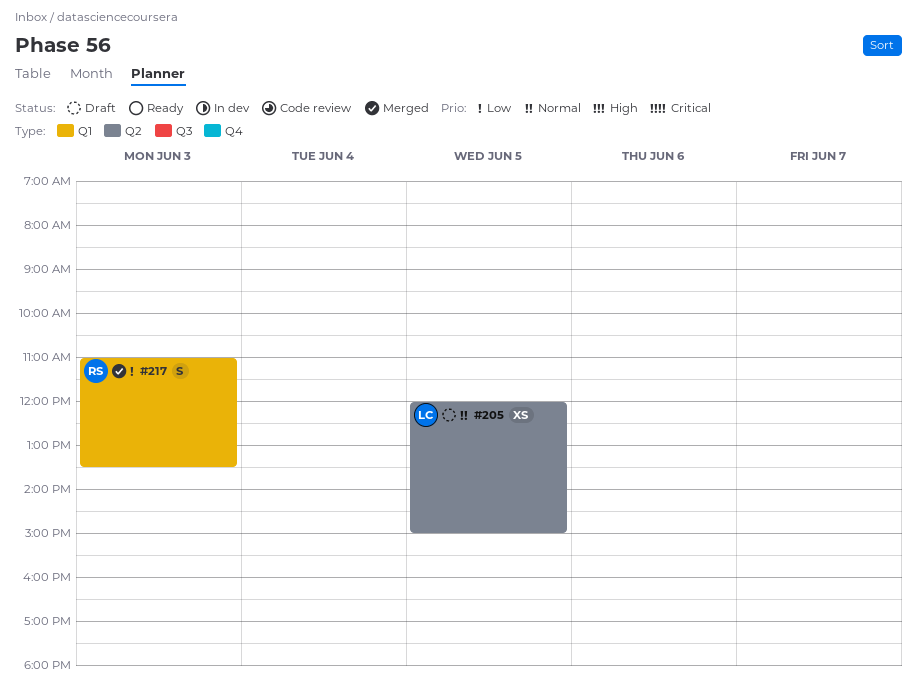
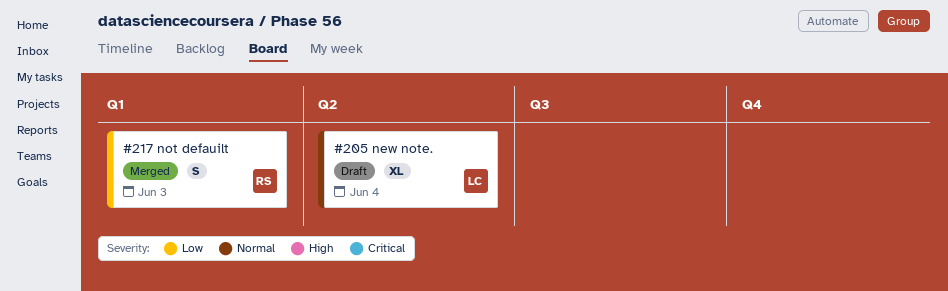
#205, estimate: XS -> XL
#205, day: Jun 5 -> Jun 4

